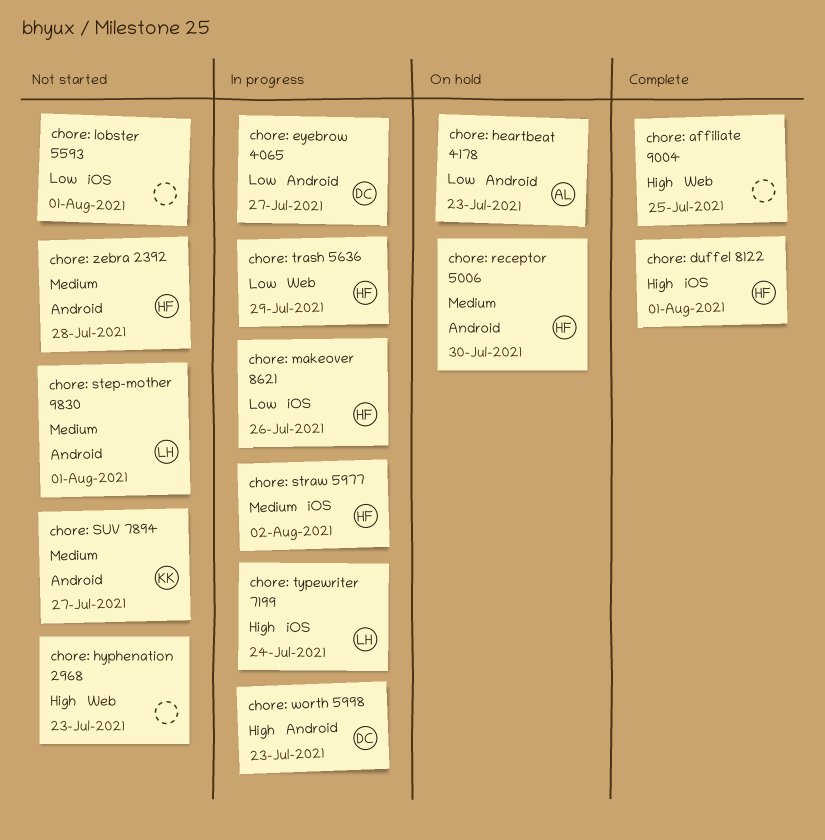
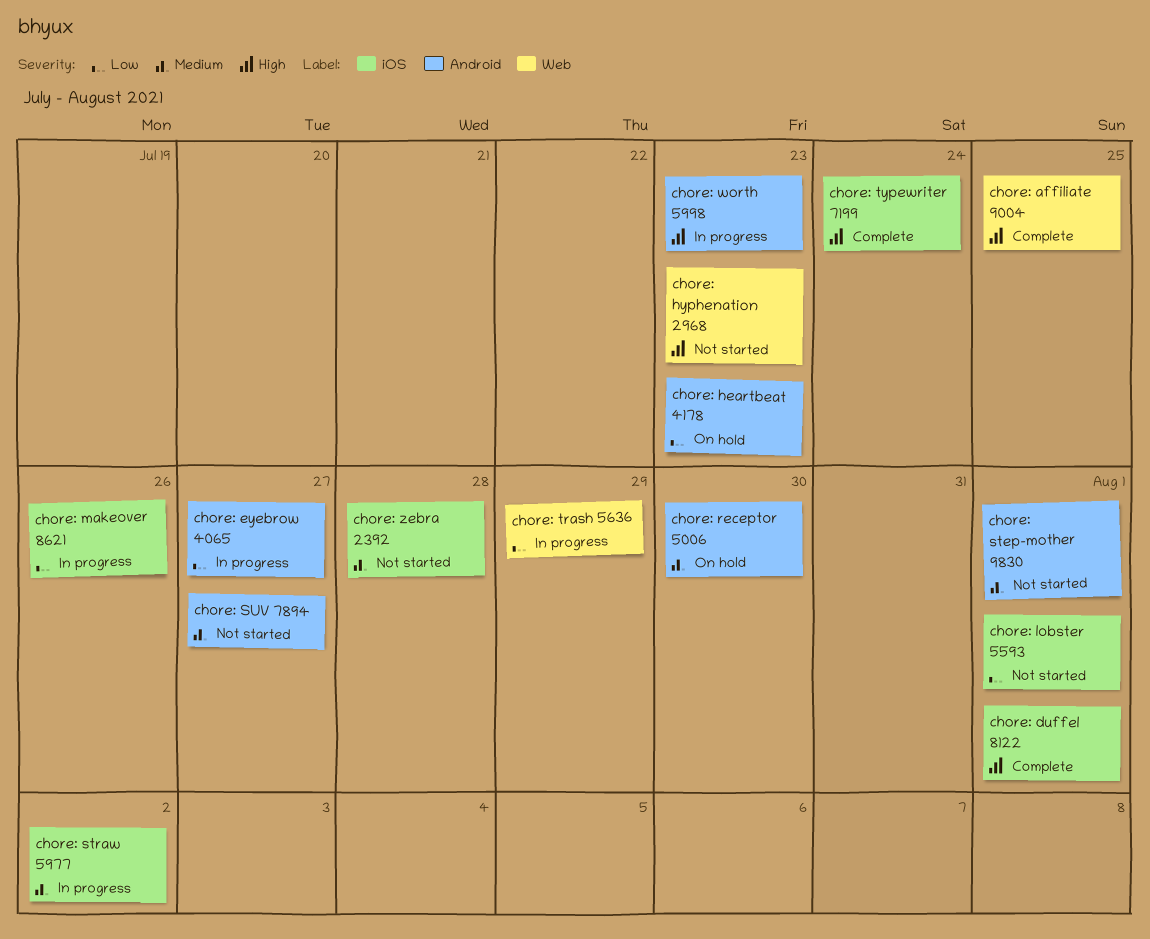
chore: typewriter 7199, status: In progress -> Complete
chore: zebra 2392, label: Android -> iOS

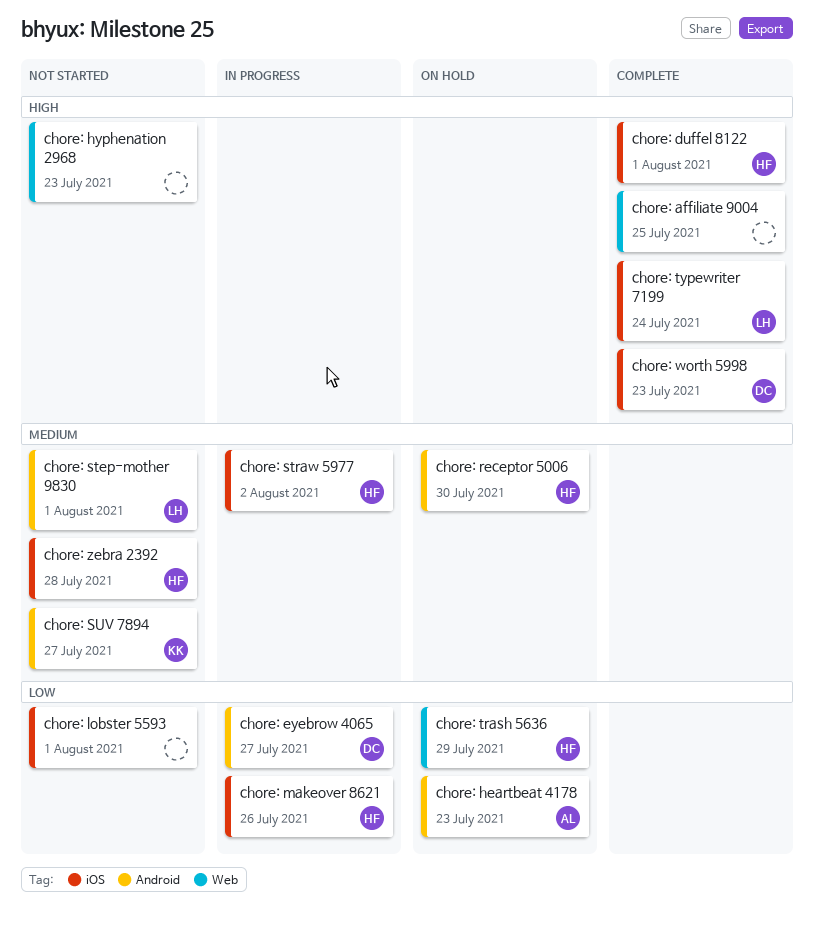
chore: trash 5636, status: In progress -> On hold
chore: worth 5998, status: In progress -> Complete
chore: worth 5998, label: Android -> iOS

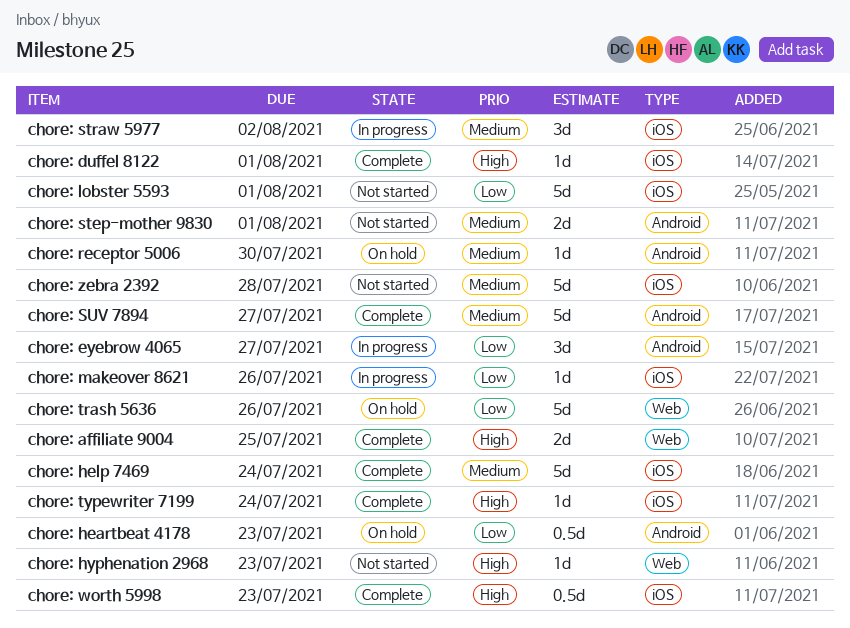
chore: help 7469: none -> present
chore: SUV 7894, status: Not started -> Complete
chore: trash 5636, due: Jul 29 -> Jul 26

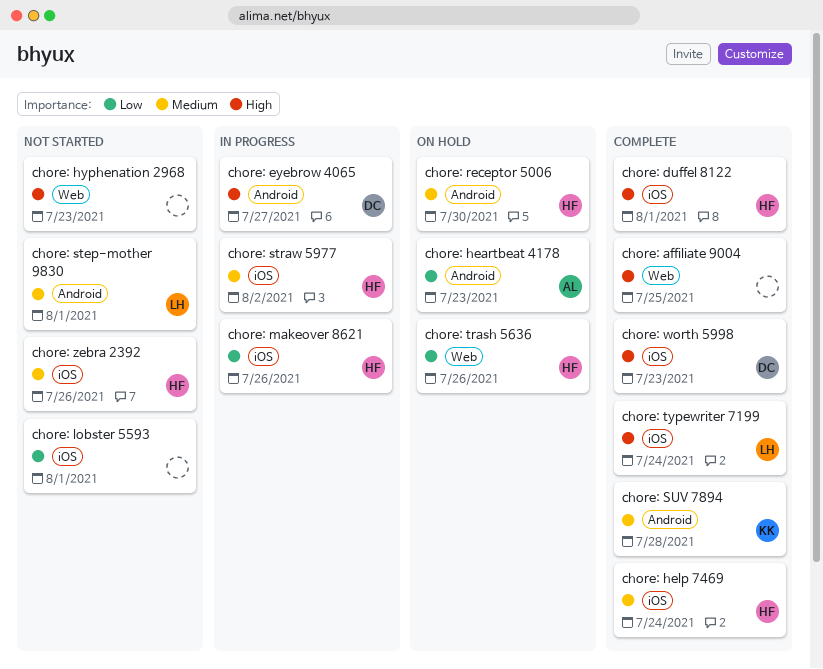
chore: eyebrow 4065, priority: Low -> High
chore: SUV 7894, due: Jul 27 -> Jul 28
chore: zebra 2392, due: Jul 28 -> Jul 26

